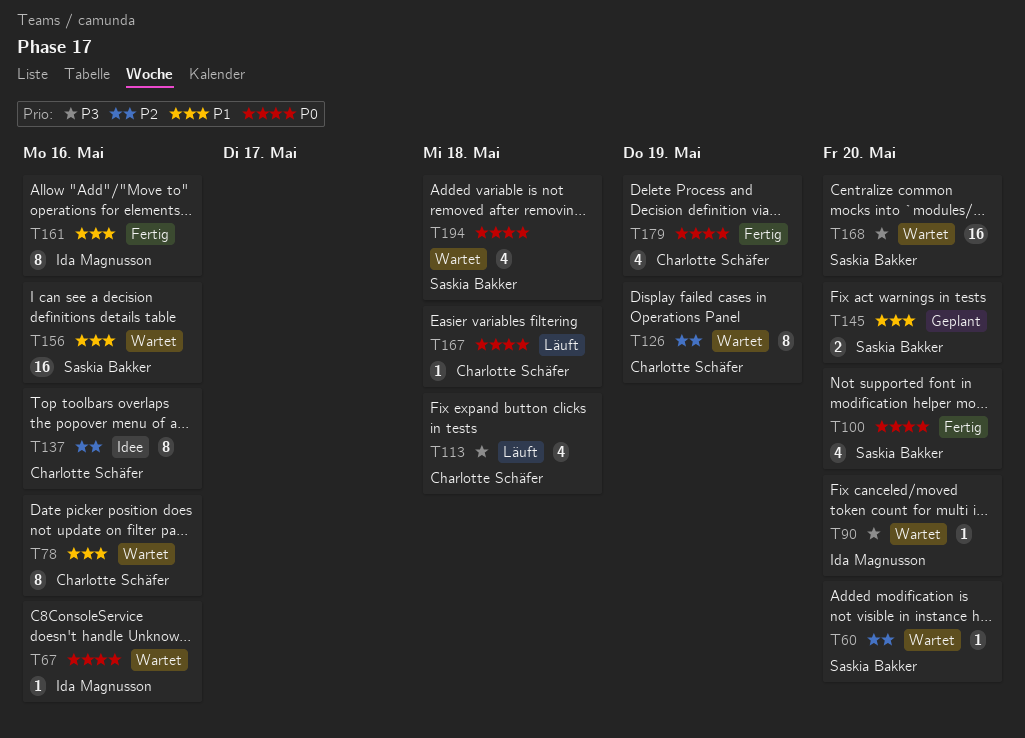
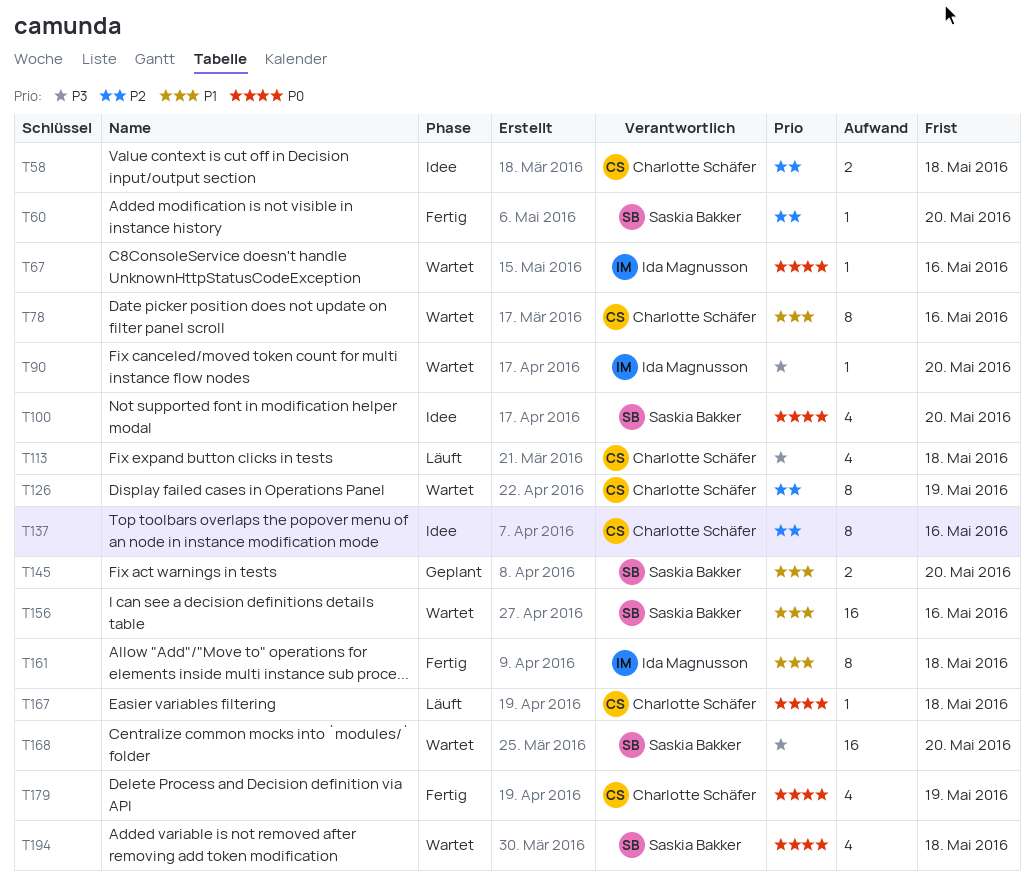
T58: none -> present
T60, status: Wartet -> Fertig
T100, status: Fertig -> Idee
T161, due: May 16 -> May 18

